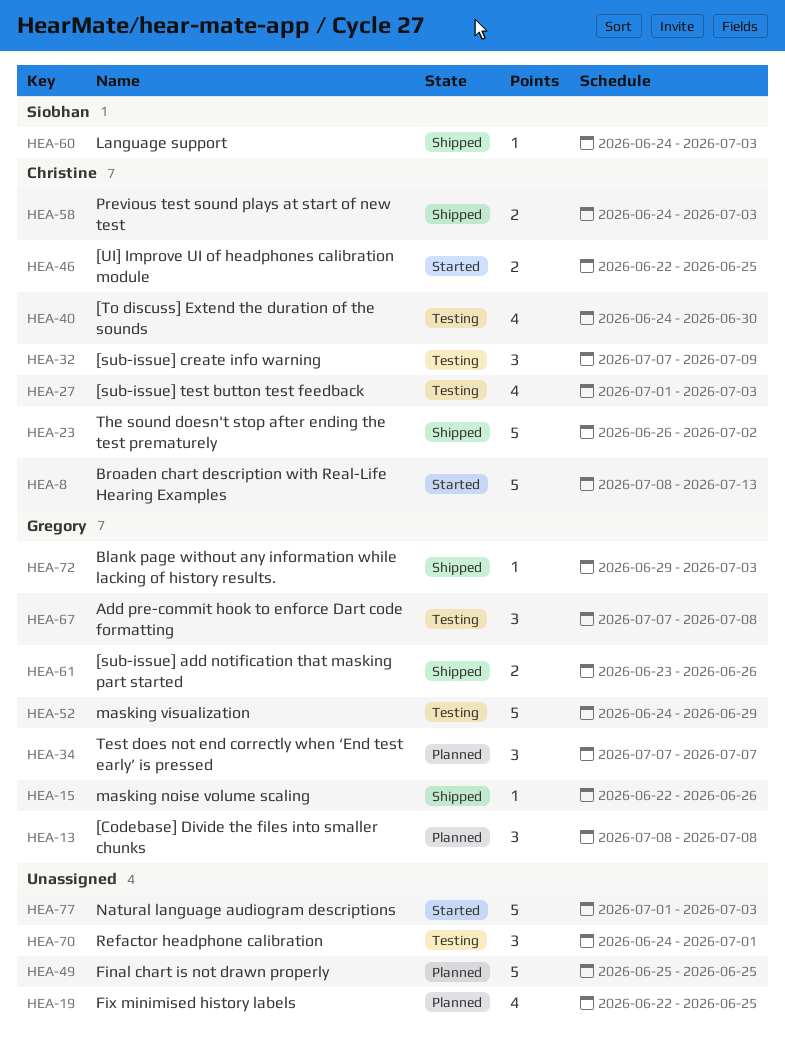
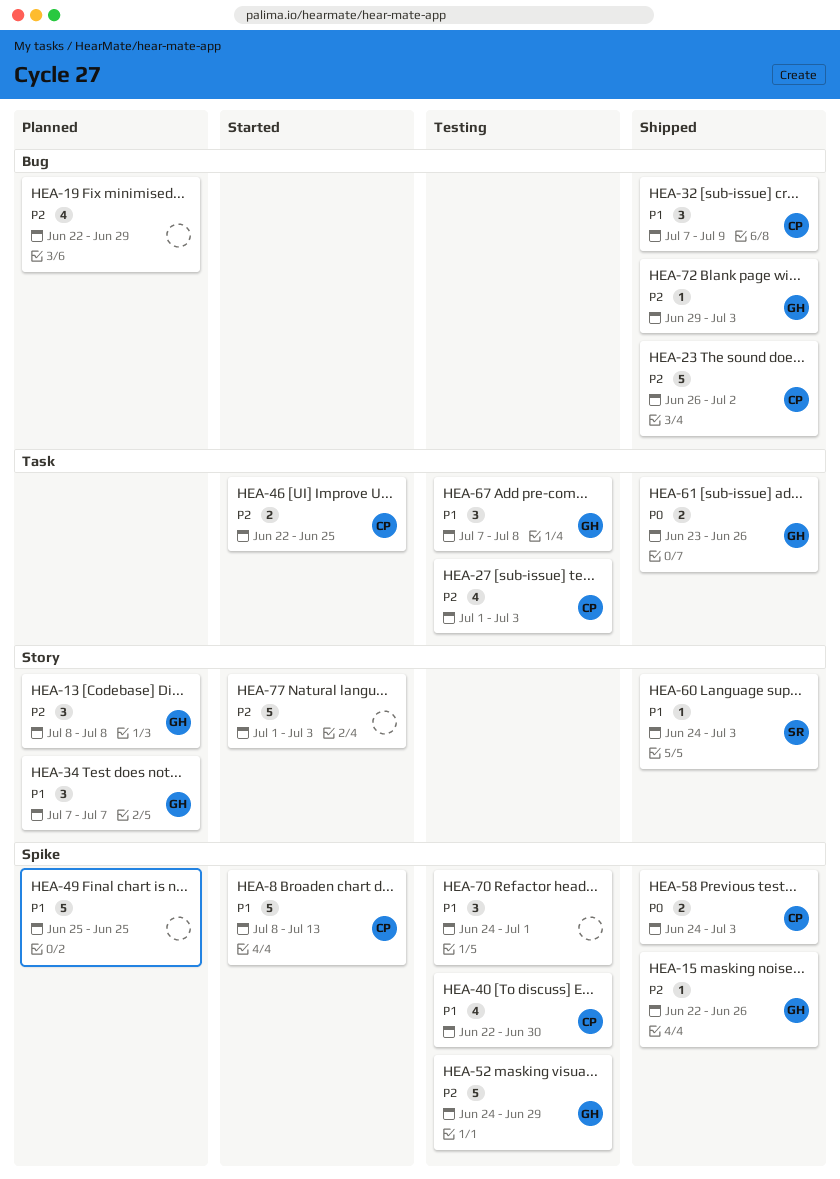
HEA-19, due: Jun 25 -> Jun 29
HEA-32, status: Testing -> Shipped
HEA-40, start: Jun 24 -> Jun 22

